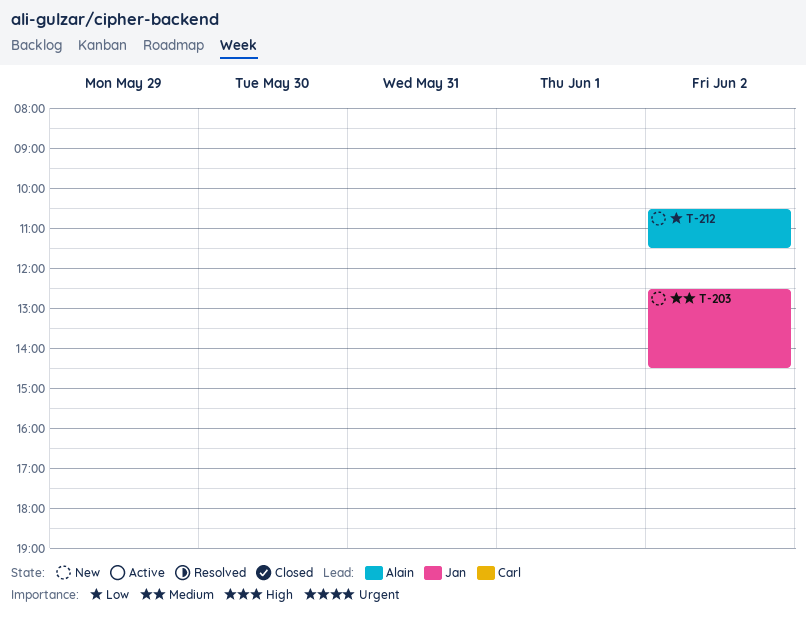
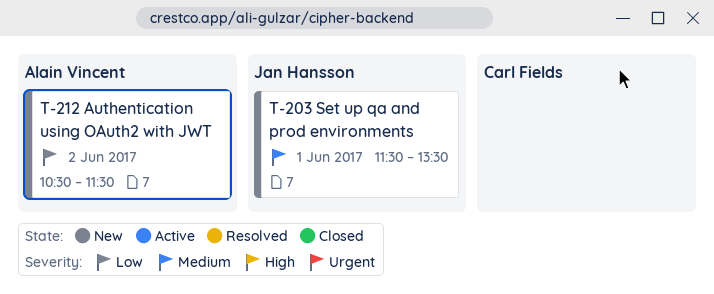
T-203, day: Jun 2 -> Jun 1
T-203, begins: 12:30 -> 11:30
T-203, ends: 14:30 -> 13:30

